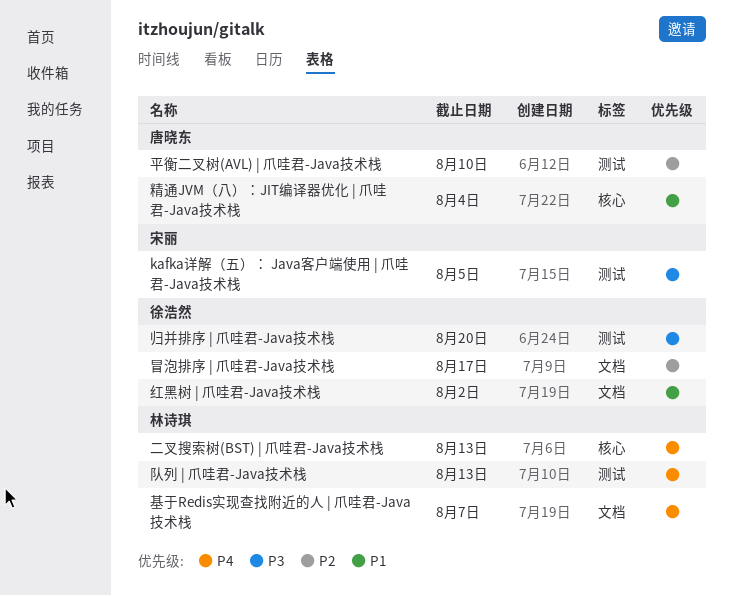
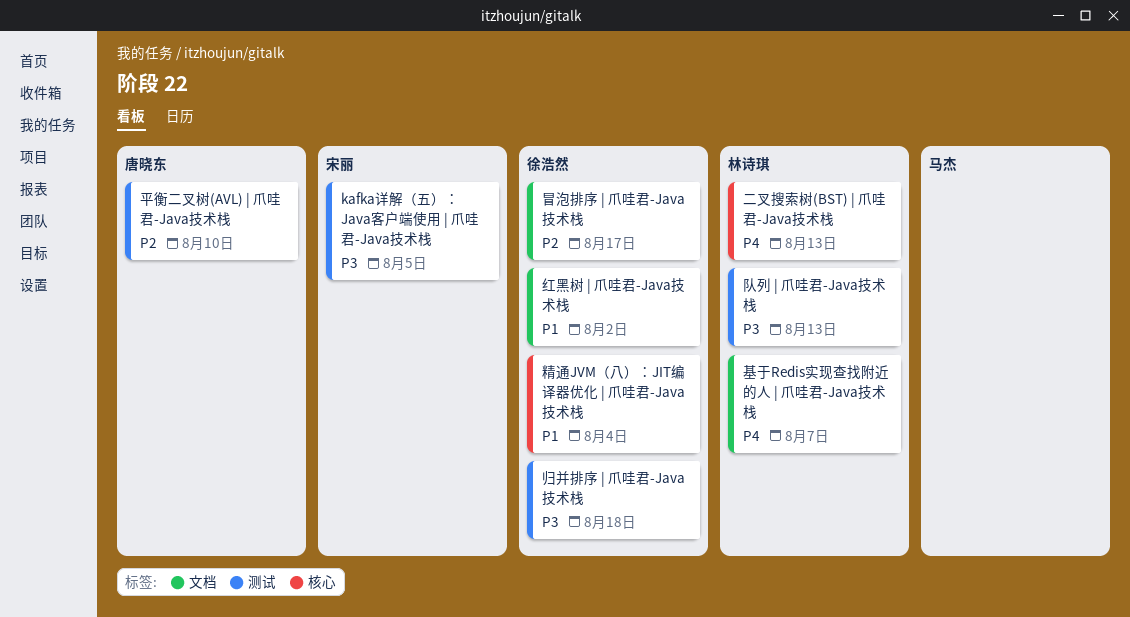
归并排序 | 爪哇君-Java技术栈, due: Aug 20 -> Aug 18
精通JVM（八）：JIT编译器优化 | 爪哇君-Java技术栈, owner: 唐晓东 -> 徐浩然
队列 | 爪哇君-Java技术栈, priority: P4 -> P3

